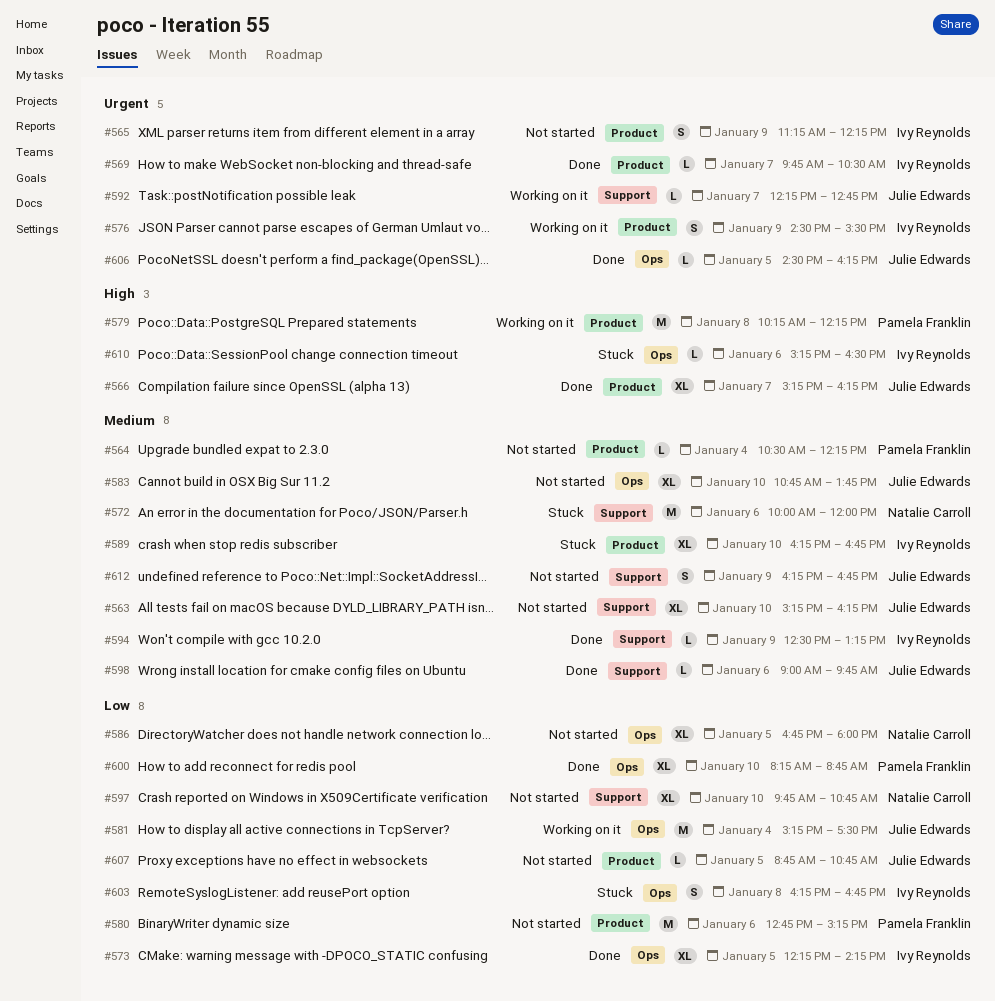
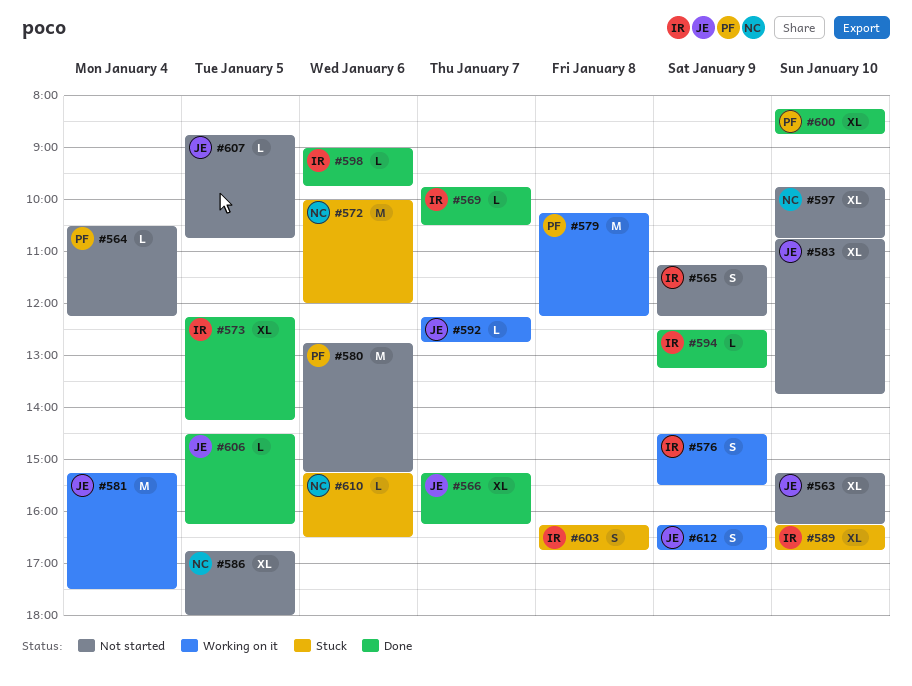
#598, owner: Julie Edwards -> Ivy Reynolds
#610, owner: Ivy Reynolds -> Natalie Carroll
#612, status: Not started -> Working on it

